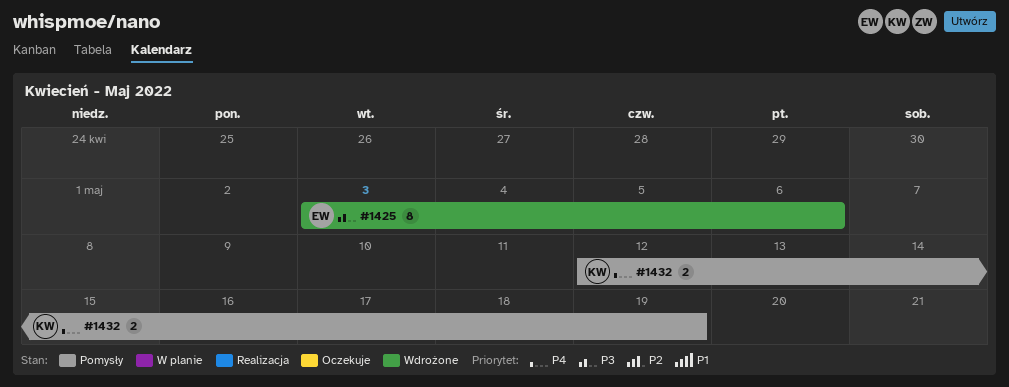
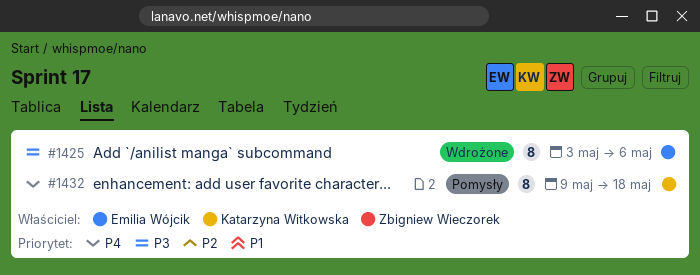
#1432, estimate: 2 -> 8
#1432, start: May 12 -> May 9
#1432, due: May 19 -> May 18

